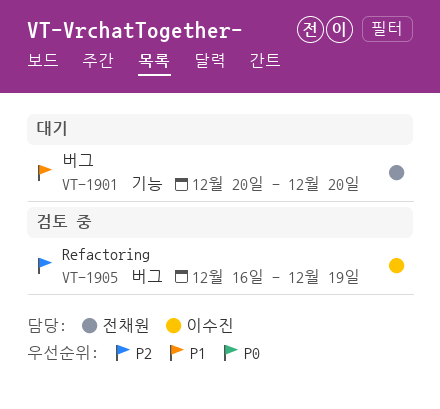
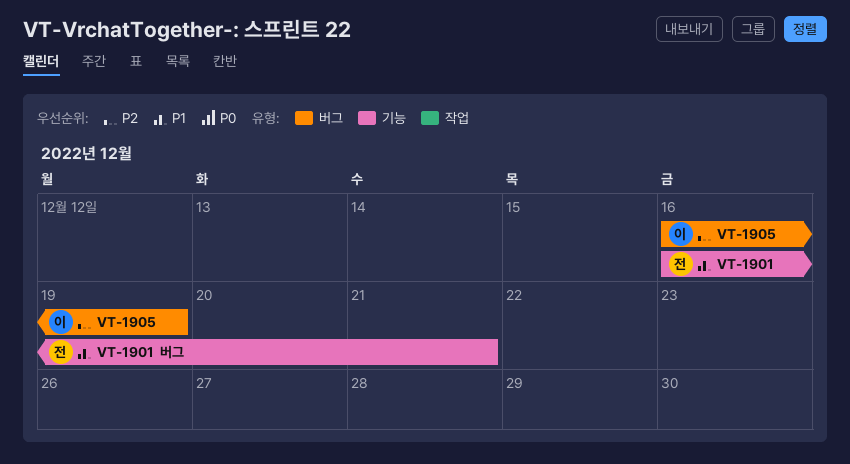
VT-1901, start: Dec 20 -> Dec 16
VT-1901, due: Dec 20 -> Dec 21

